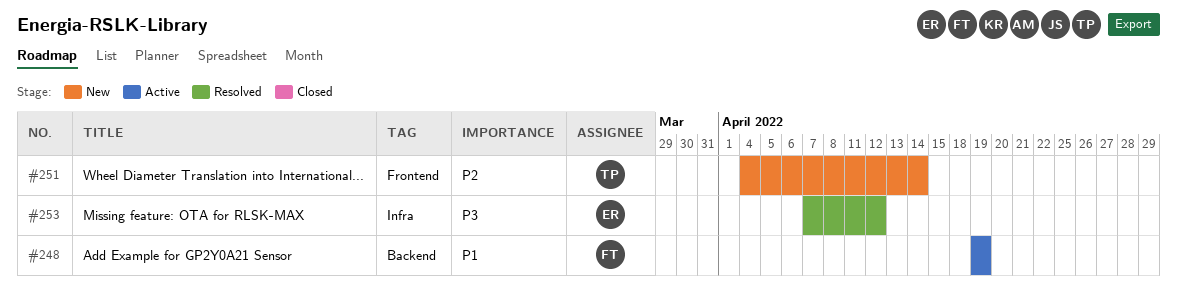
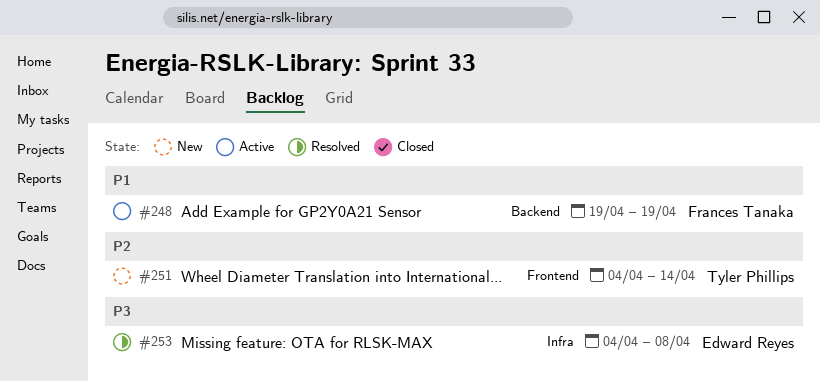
#253, start: Apr 7 -> Apr 4
#253, due: Apr 12 -> Apr 8

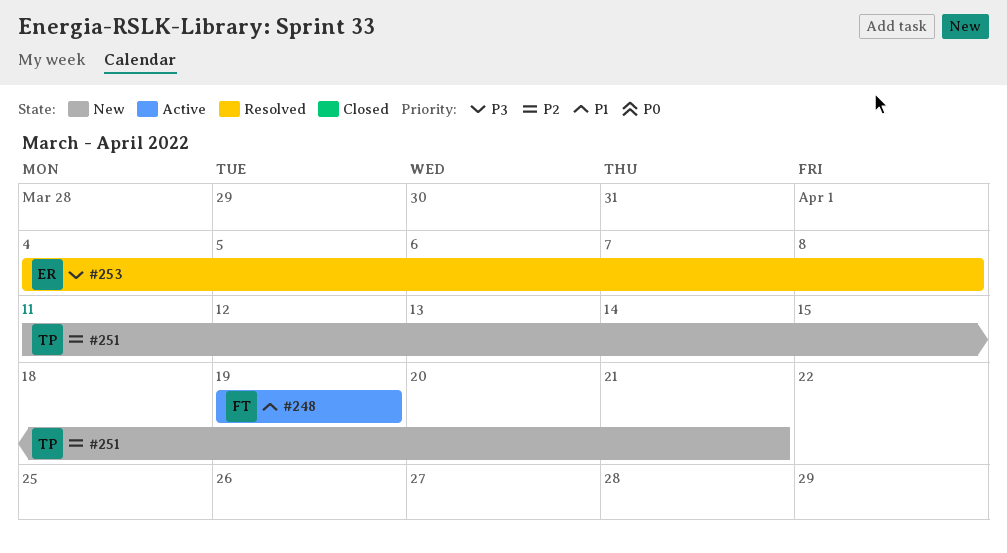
#251, start: Apr 4 -> Apr 11
#251, due: Apr 14 -> Apr 21

